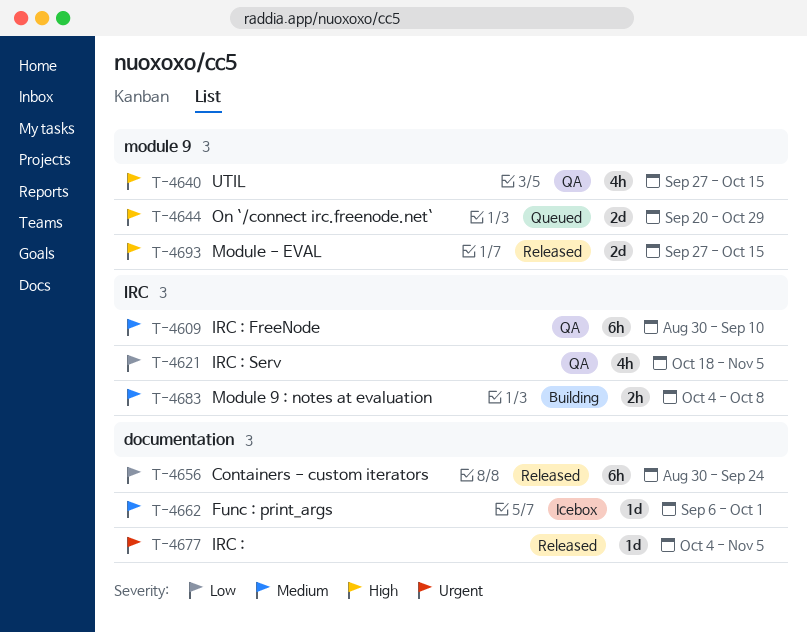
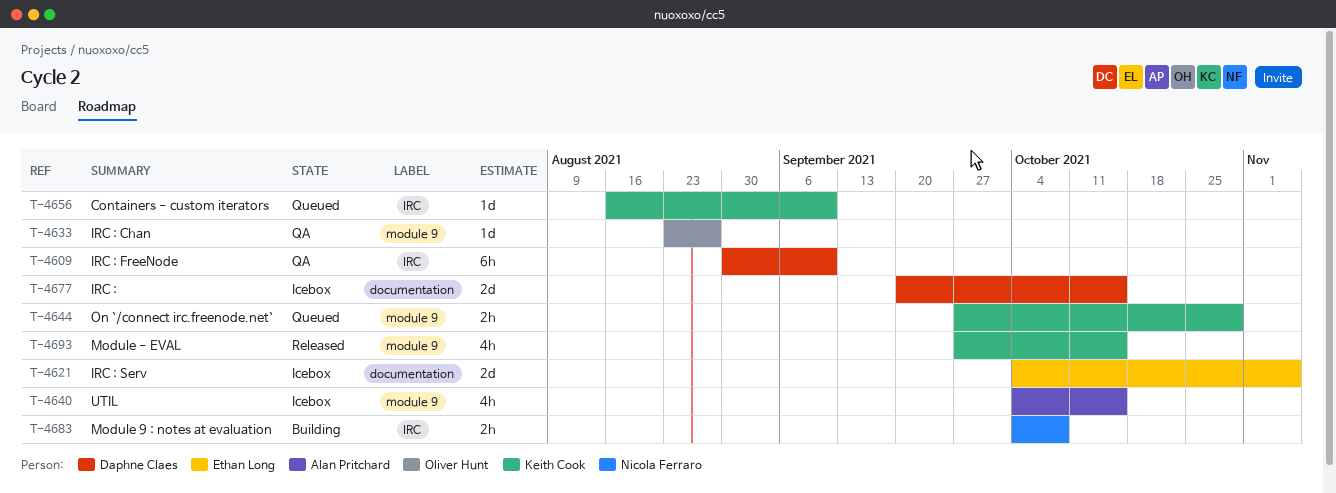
T-4621, status: QA -> Icebox
T-4621, label: IRC -> documentation
T-4621, estimate: 4h -> 2d
T-4621, start: Oct 18 -> Oct 4
T-4633: none -> present
T-4640, status: QA -> Icebox
T-4640, start: Sep 27 -> Oct 4
T-4644, estimate: 2d -> 2h
T-4644, start: Sep 20 -> Sep 27
T-4656, status: Released -> Queued
T-4656, label: documentation -> IRC
T-4656, estimate: 6h -> 1d
T-4656, start: Aug 30 -> Aug 16
T-4656, due: Sep 24 -> Sep 10
T-4662: present -> none
T-4677, status: Released -> Icebox
T-4677, estimate: 1d -> 2d
T-4677, start: Oct 4 -> Sep 20
T-4677, due: Nov 5 -> Oct 15
T-4693, estimate: 2d -> 4h

